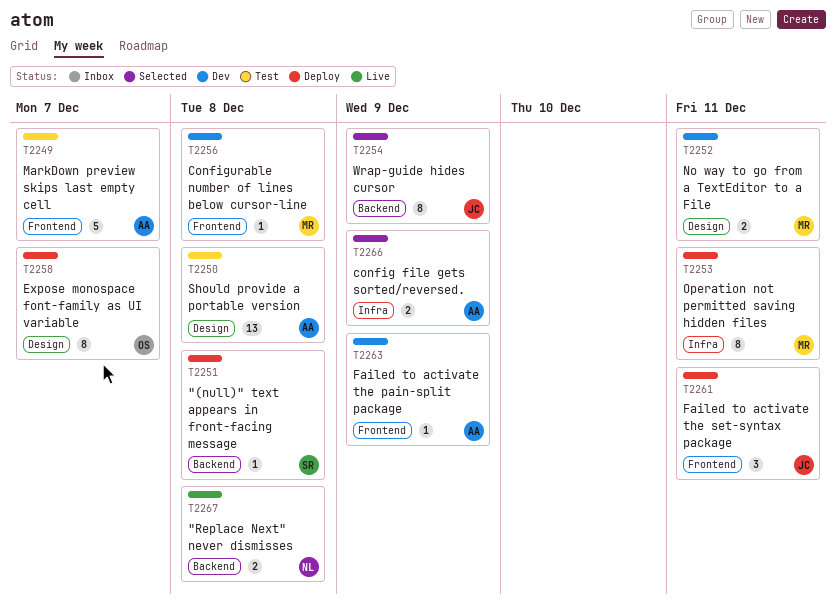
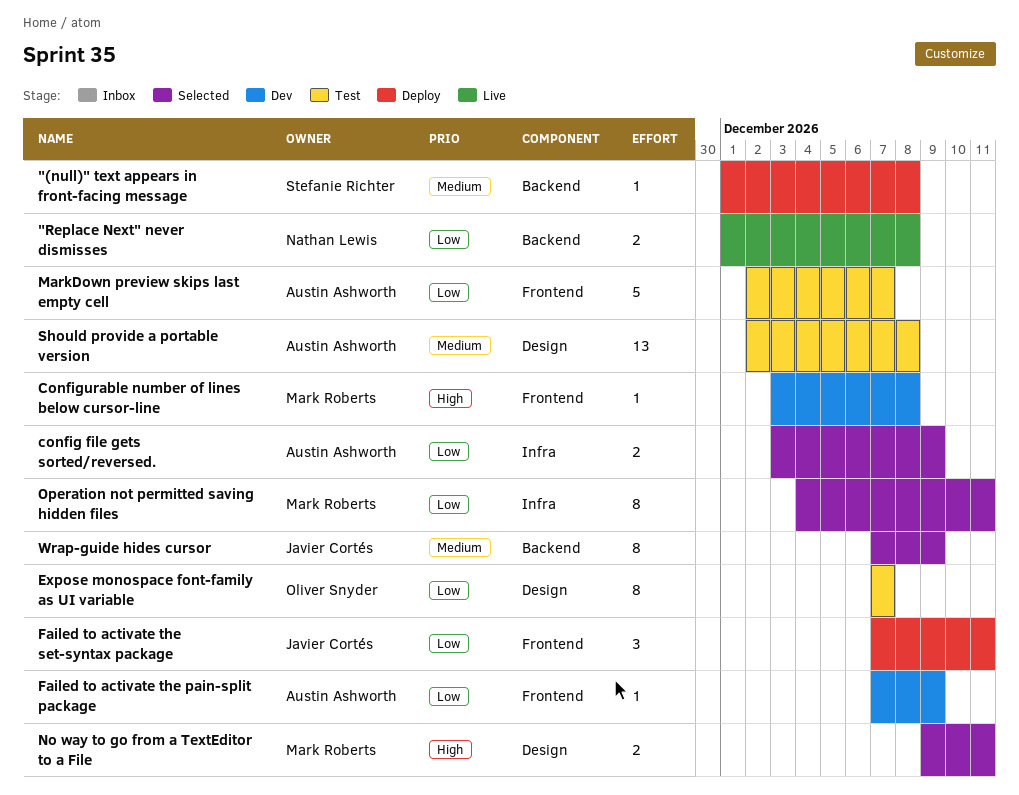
Expose monospace font-family as UI variable, status: Deploy -> Test
No way to go from a TextEditor to a File, status: Dev -> Selected
Operation not permitted saving hidden files, status: Deploy -> Selected

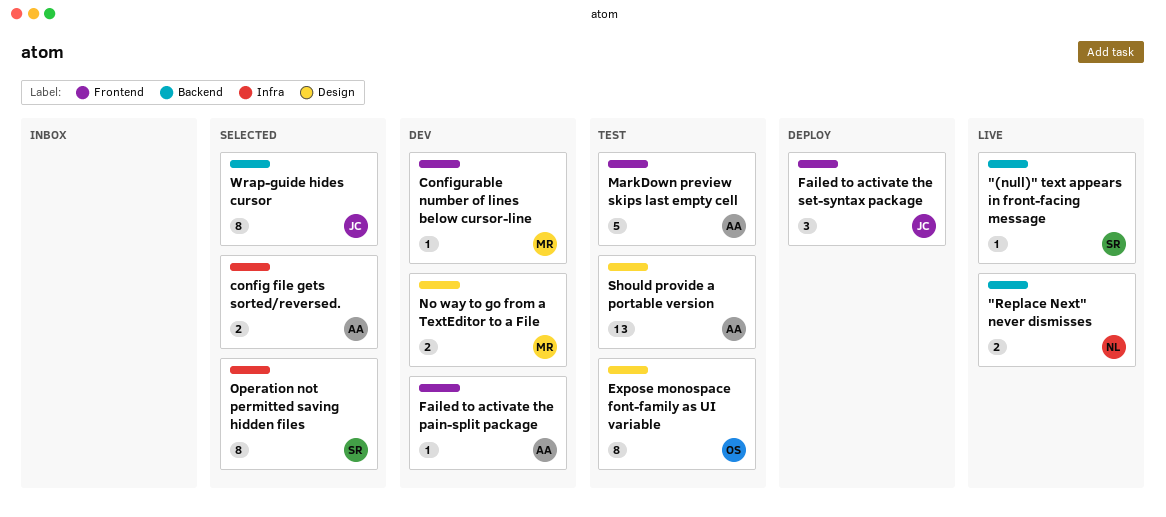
"(null)" text appears in front-facing message, status: Deploy -> Live
No way to go from a TextEditor to a File, status: Selected -> Dev
Operation not permitted saving hidden files, owner: Mark Roberts -> Stefanie Richter

